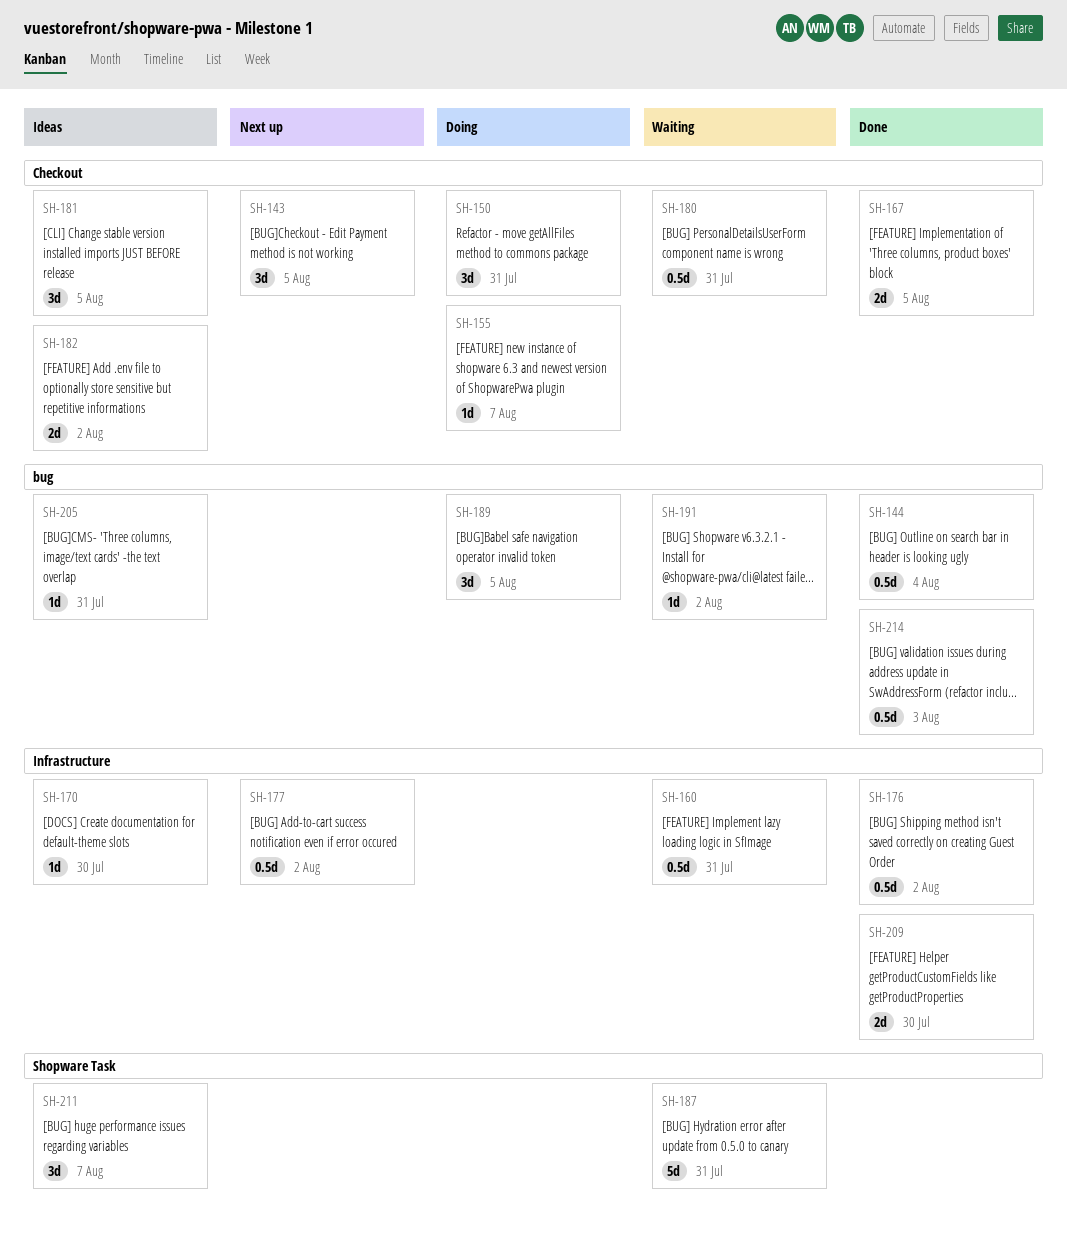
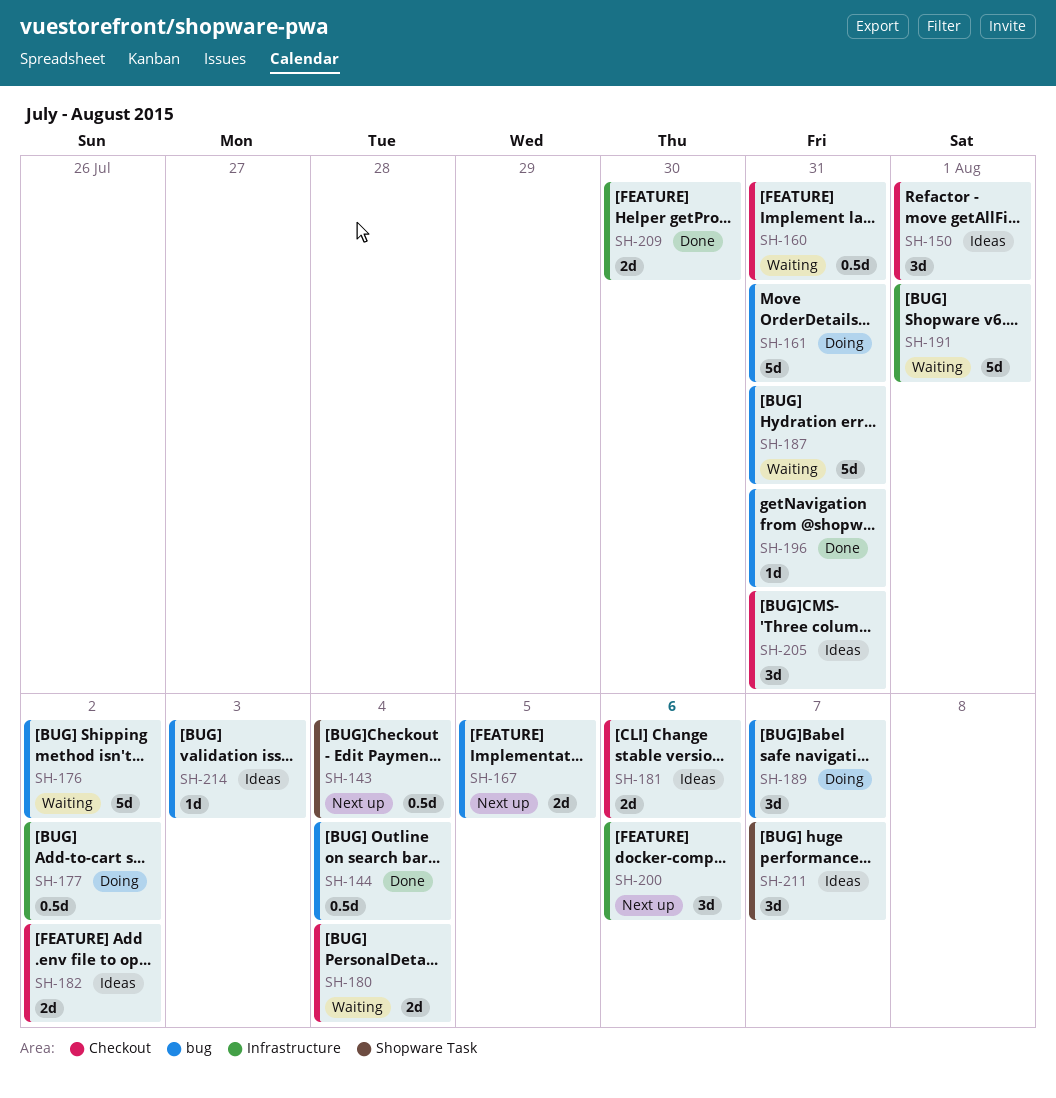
SH-143, label: Checkout -> Shopware Task
SH-143, estimate: 3d -> 0.5d
SH-143, due: Aug 5 -> Aug 4
SH-150, status: Doing -> Ideas
SH-150, due: Jul 31 -> Aug 1
SH-155: present -> none
SH-160, label: Infrastructure -> Checkout
SH-161: none -> present
SH-167, status: Done -> Next up
SH-167, label: Checkout -> bug
SH-170: present -> none
SH-176, status: Done -> Waiting
SH-176, label: Infrastructure -> bug
SH-176, estimate: 0.5d -> 5d
SH-177, status: Next up -> Doing
SH-180, estimate: 0.5d -> 2d
SH-180, due: Jul 31 -> Aug 4
SH-181, estimate: 3d -> 2d
SH-181, due: Aug 5 -> Aug 6
SH-187, label: Shopware Task -> bug
SH-189, due: Aug 5 -> Aug 7
SH-191, label: bug -> Infrastructure
SH-191, estimate: 1d -> 5d
SH-191, due: Aug 2 -> Aug 1
SH-196: none -> present
SH-200: none -> present
SH-205, label: bug -> Checkout
SH-205, estimate: 1d -> 3d
SH-214, status: Done -> Ideas
SH-214, estimate: 0.5d -> 1d

